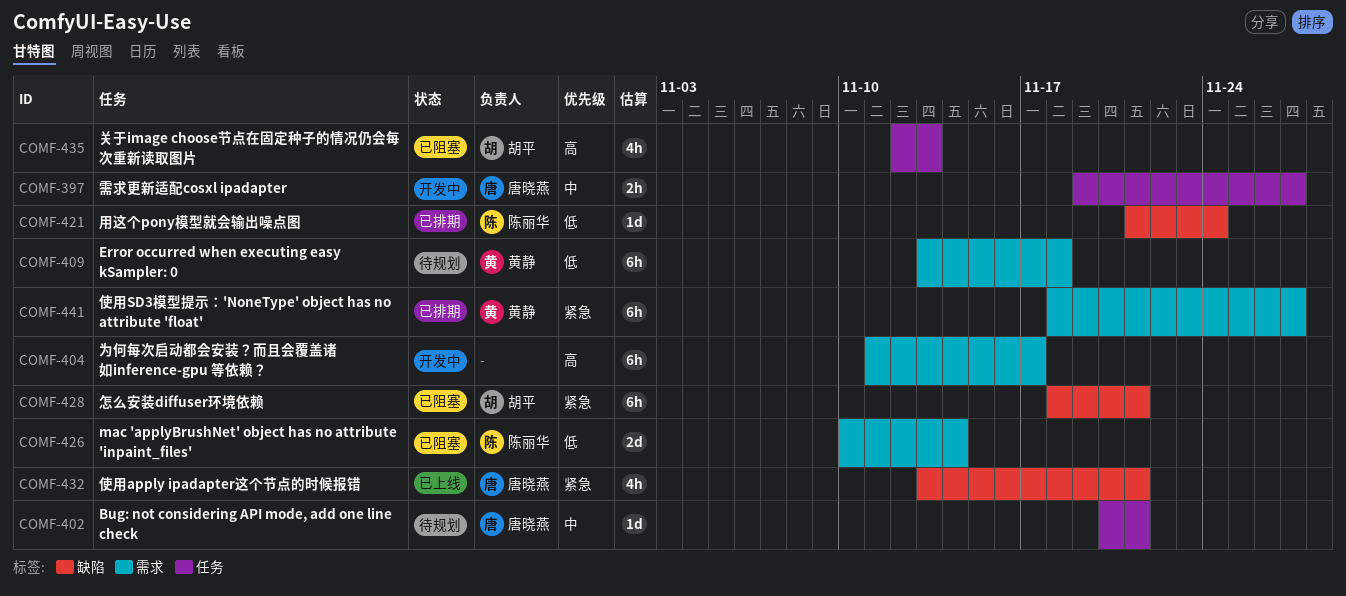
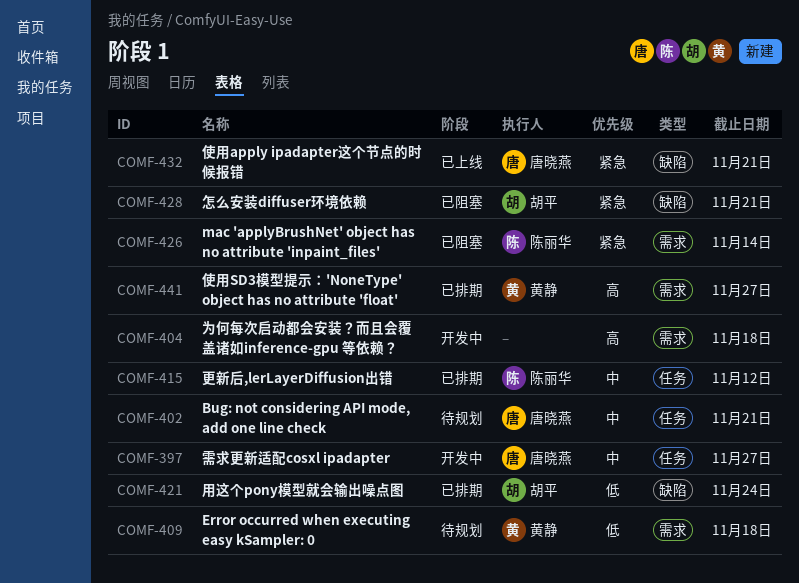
COMF-404, due: Nov 17 -> Nov 18
COMF-415: none -> present
COMF-421, owner: 陈丽华 -> 胡平
COMF-426, priority: 低 -> 紧急
COMF-435: present -> none
COMF-441, priority: 紧急 -> 高

